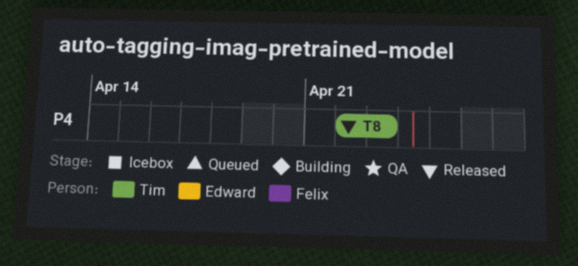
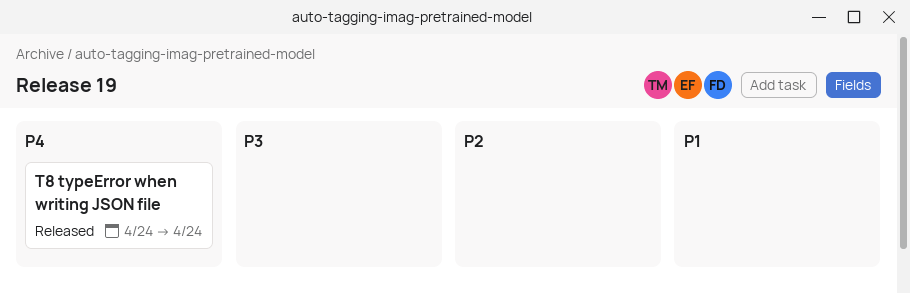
T8, start: Apr 22 -> Apr 24
T8, due: Apr 23 -> Apr 24

